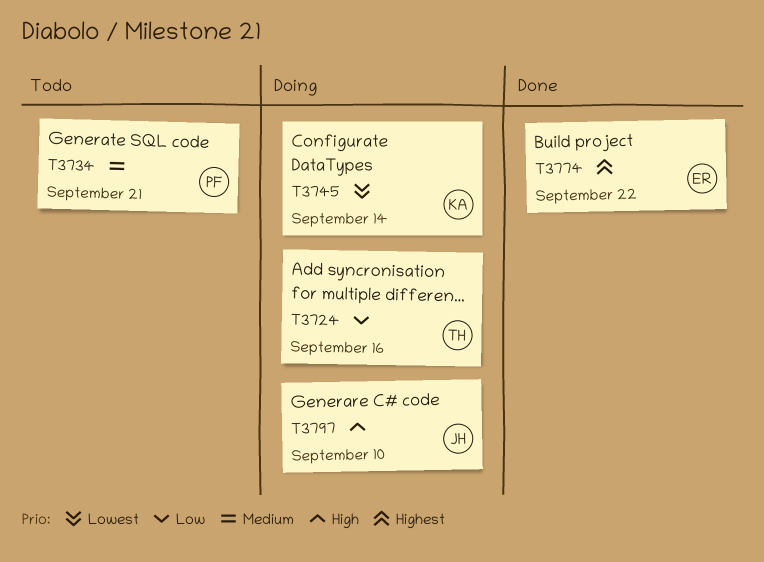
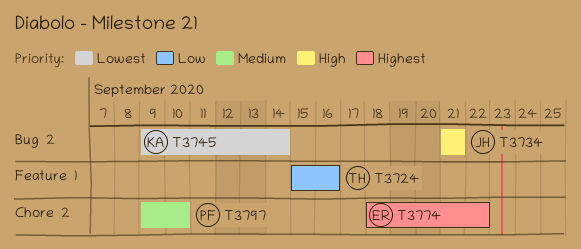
T3734, owner: PF -> JH
T3734, priority: Medium -> High
T3797, owner: JH -> PF
T3797, priority: High -> Medium

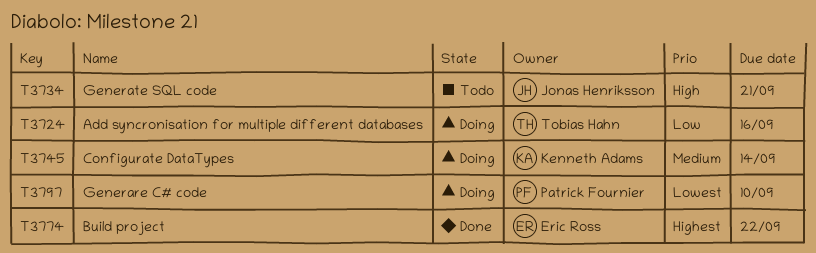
T3745, priority: Lowest -> Medium
T3797, priority: Medium -> Lowest

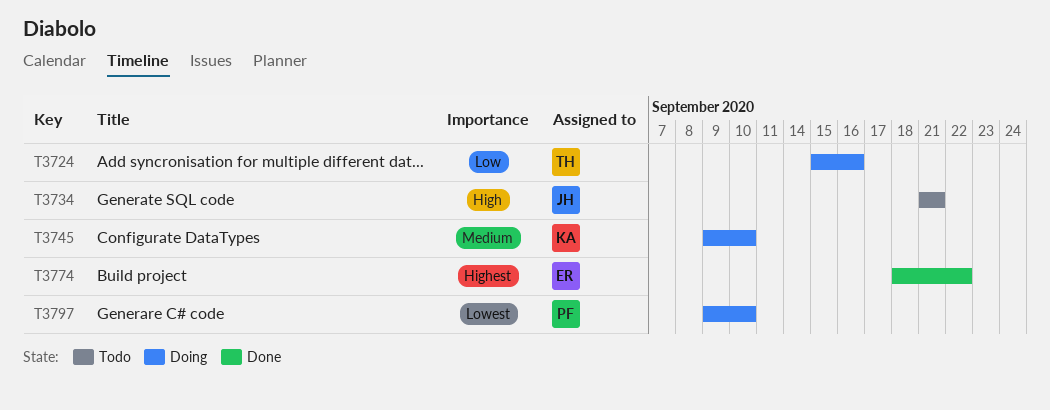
T3745, due: Sep 14 -> Sep 10

